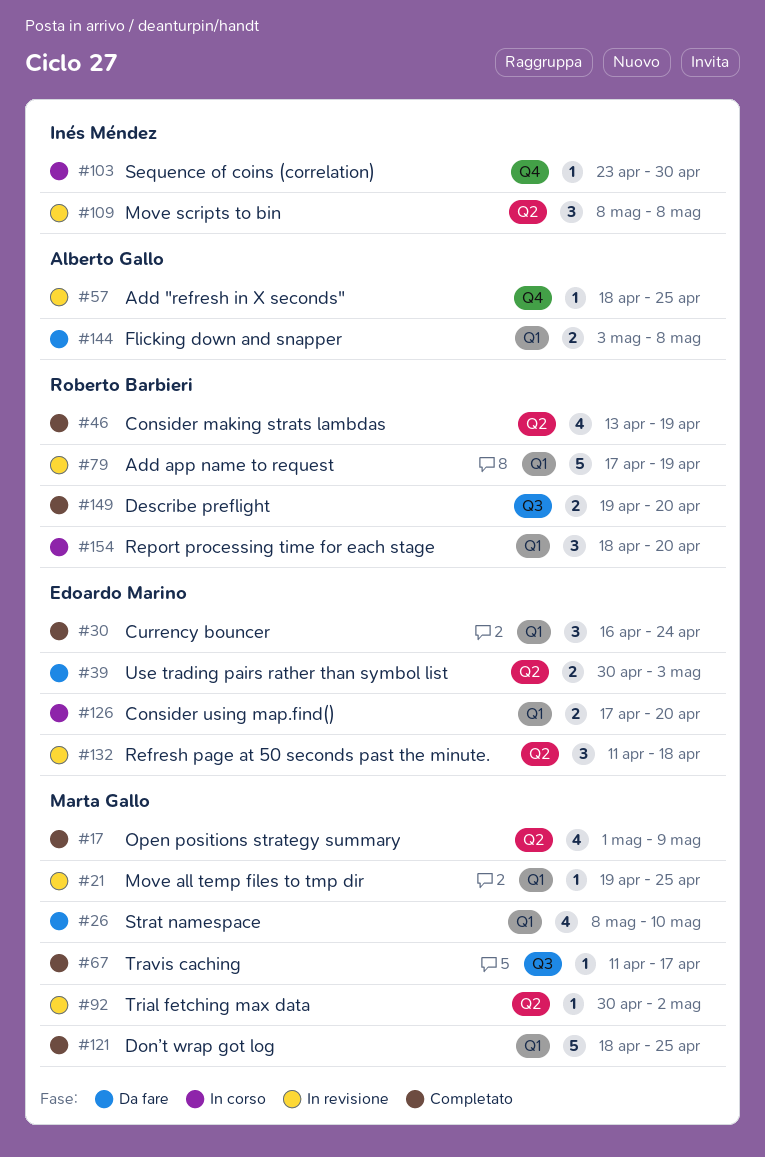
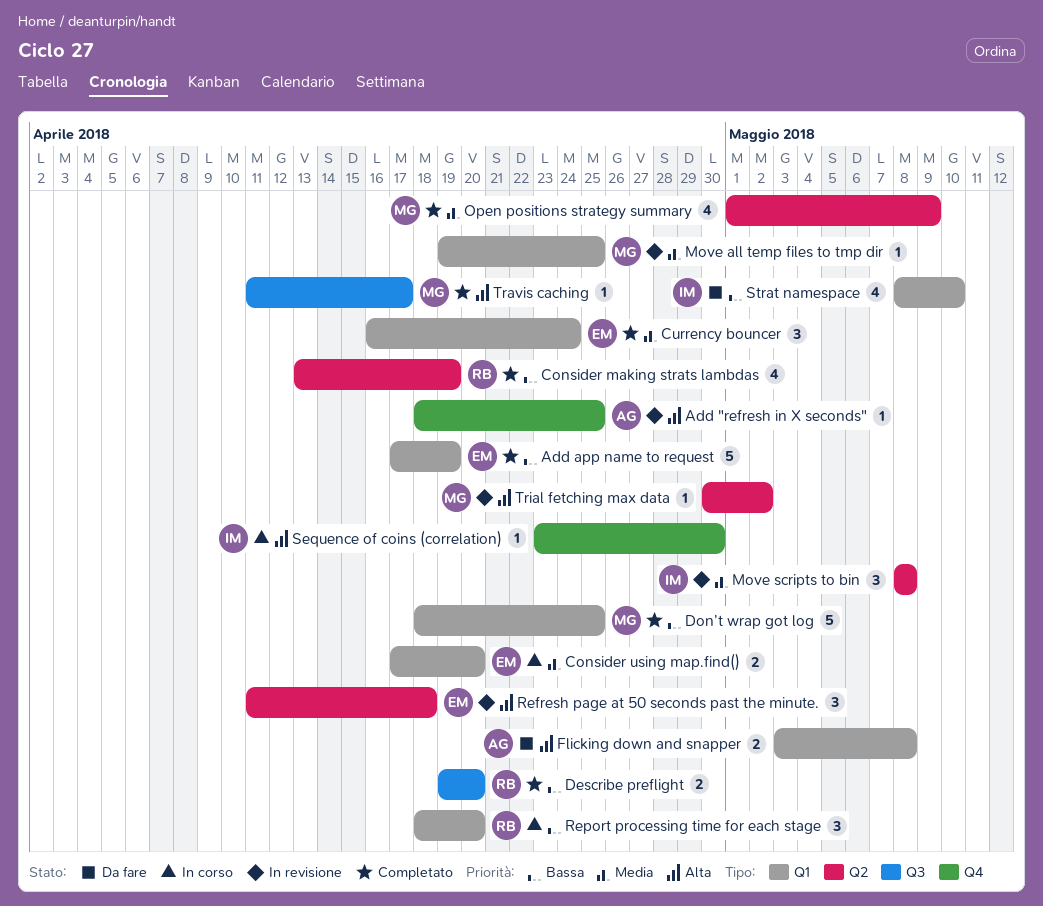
Add app name to request, status: In revisione -> Completato
Add app name to request, owner: Roberto Barbieri -> Edoardo Marino
Strat namespace, owner: Marta Gallo -> Inés Méndez
Use trading pairs rather than symbol list: present -> none

